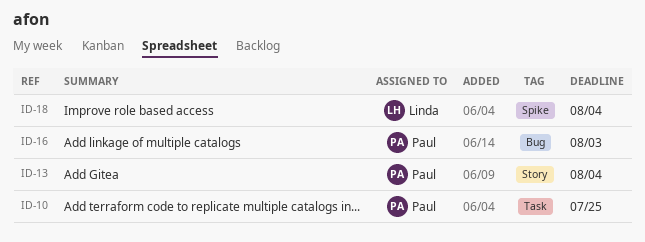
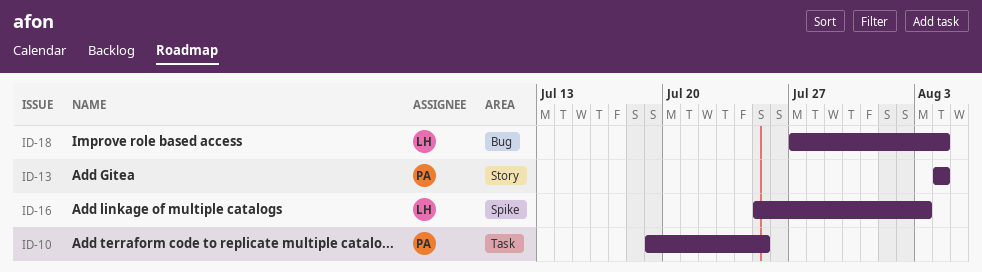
ID-16, owner: Paul -> Linda
ID-16, label: Bug -> Spike
ID-18, label: Spike -> Bug

